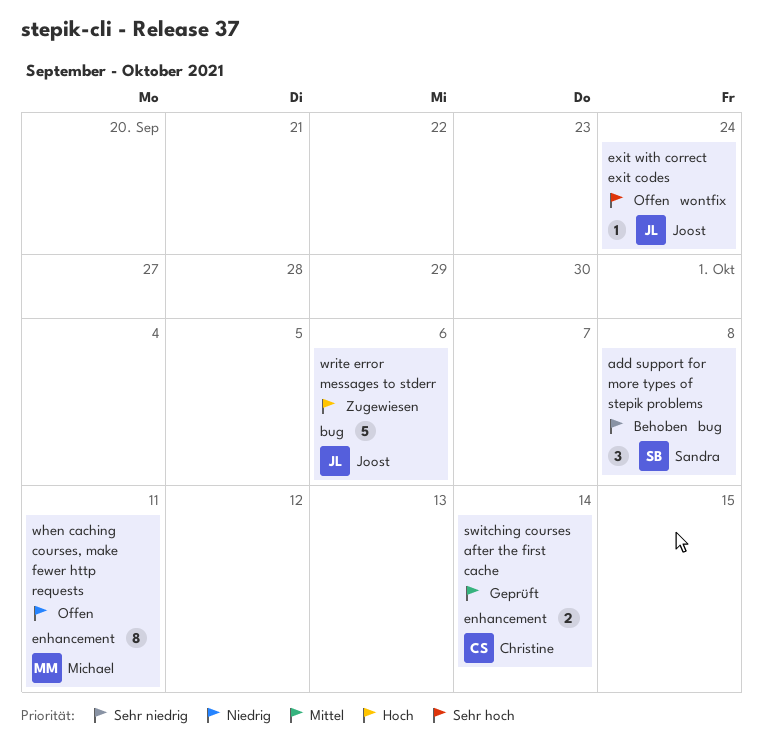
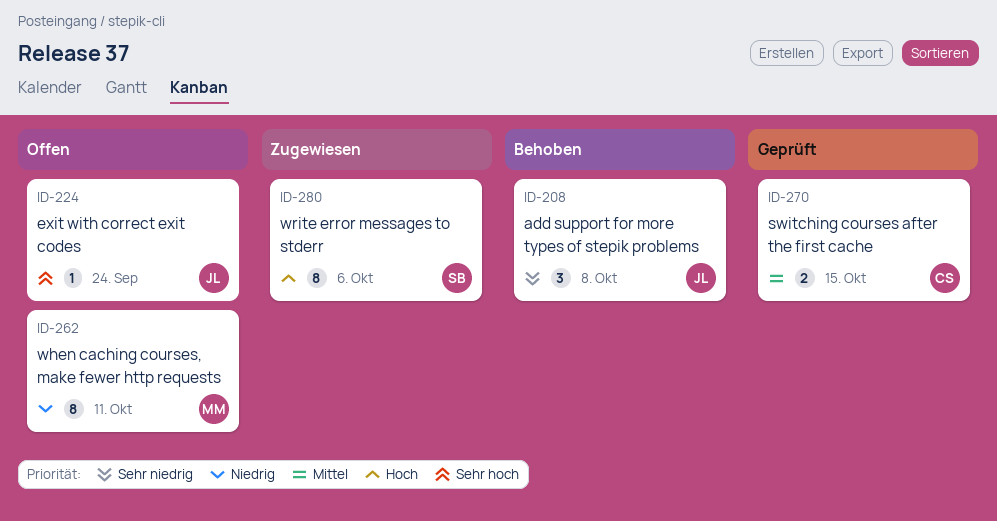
add support for more types of stepik problems, owner: Sandra -> Joost
switching courses after the first cache, due: Oct 14 -> Oct 15
write error messages to stderr, owner: Joost -> Sandra
write error messages to stderr, estimate: 5 -> 8

